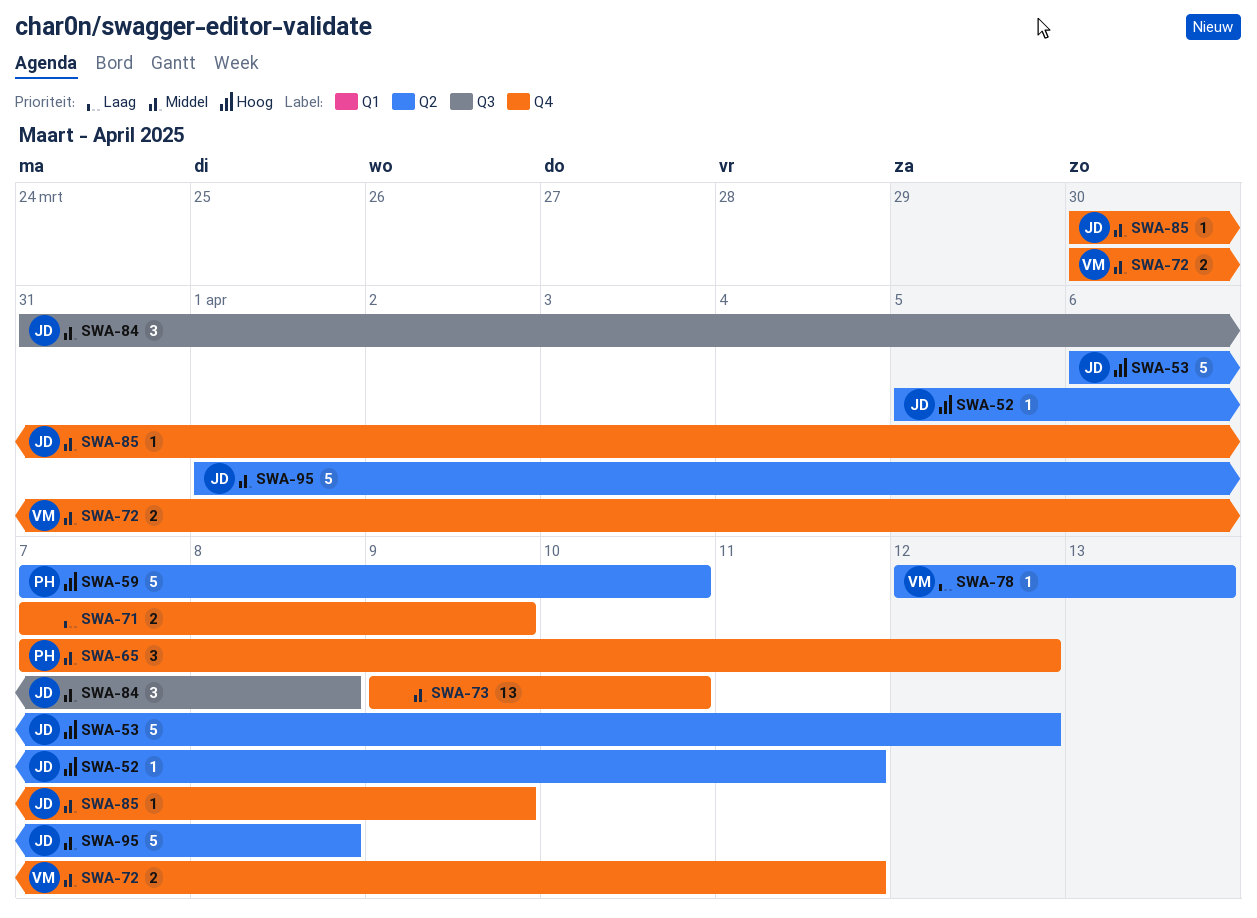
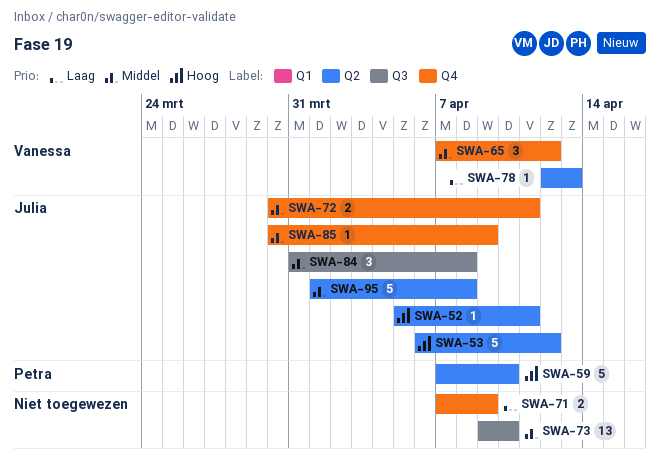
SWA-65, owner: Petra -> Vanessa
SWA-72, owner: Vanessa -> Julia
SWA-73, label: Q4 -> Q3

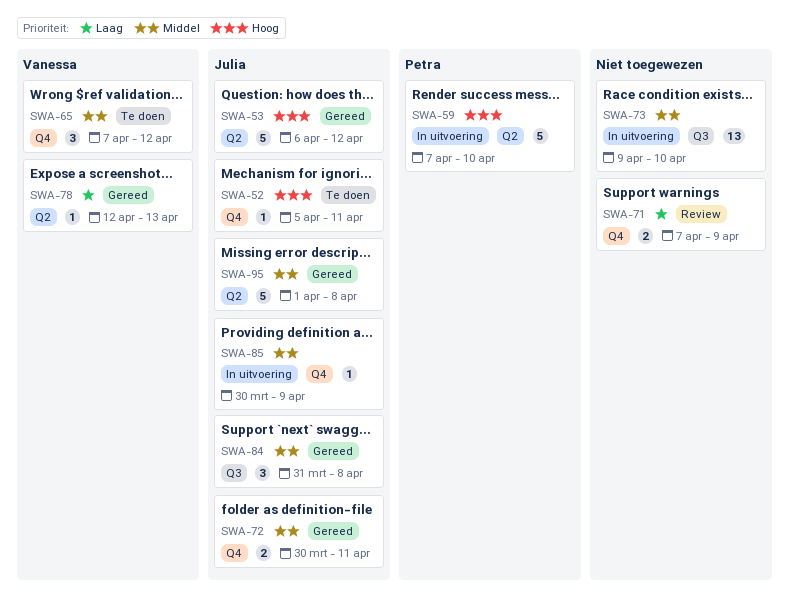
SWA-52, label: Q2 -> Q4

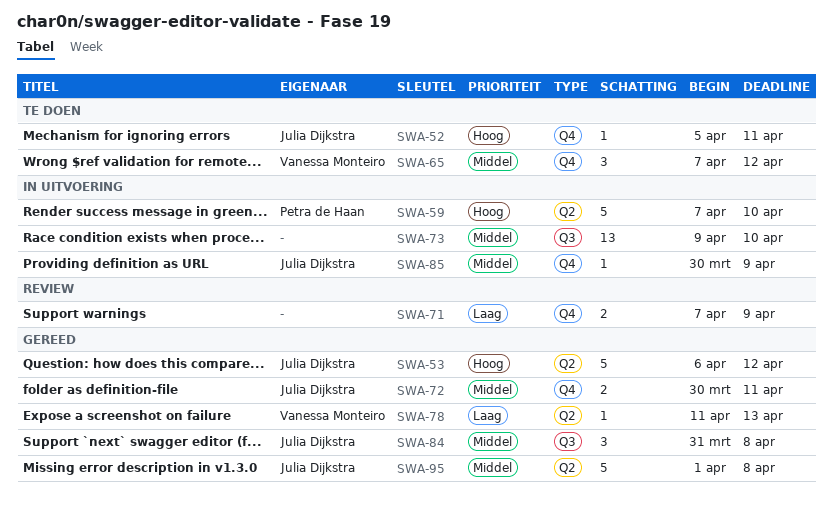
SWA-78, start: Apr 12 -> Apr 11

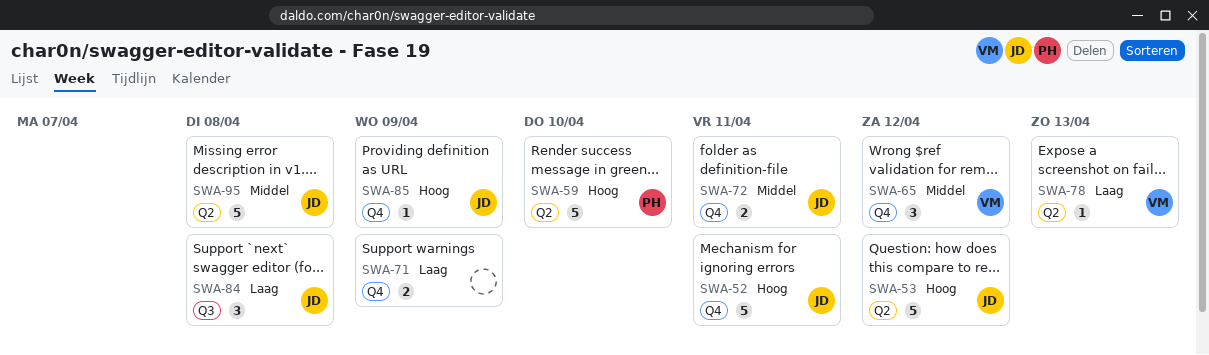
SWA-52, estimate: 1 -> 5
SWA-73: present -> none
SWA-84, priority: Middel -> Laag
SWA-85, priority: Middel -> Hoog

